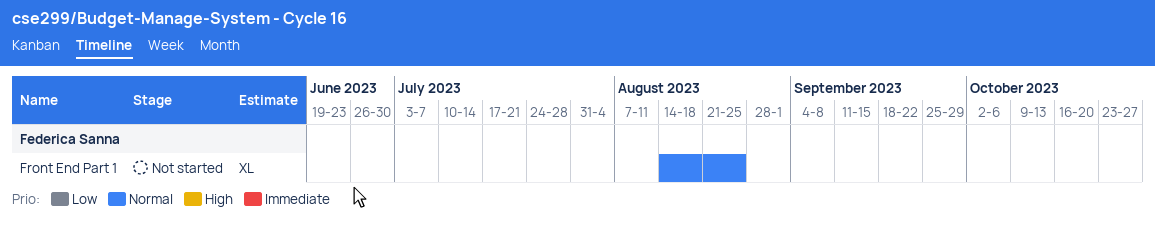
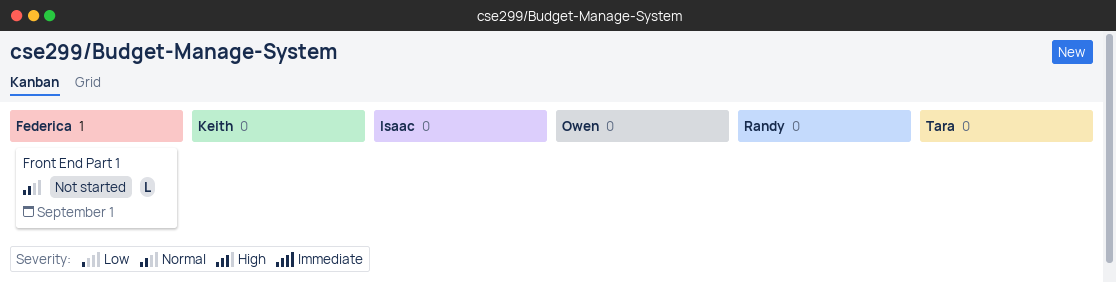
Front End Part 1, estimate: XL -> L
Front End Part 1, due: Aug 25 -> Sep 1

